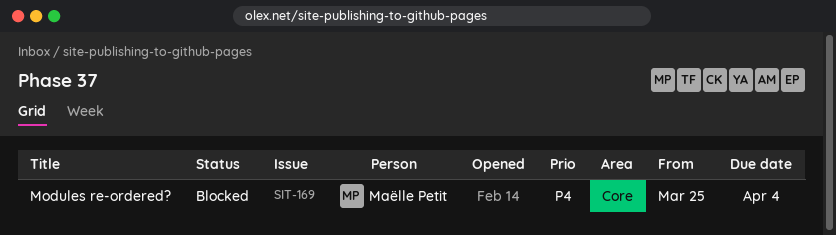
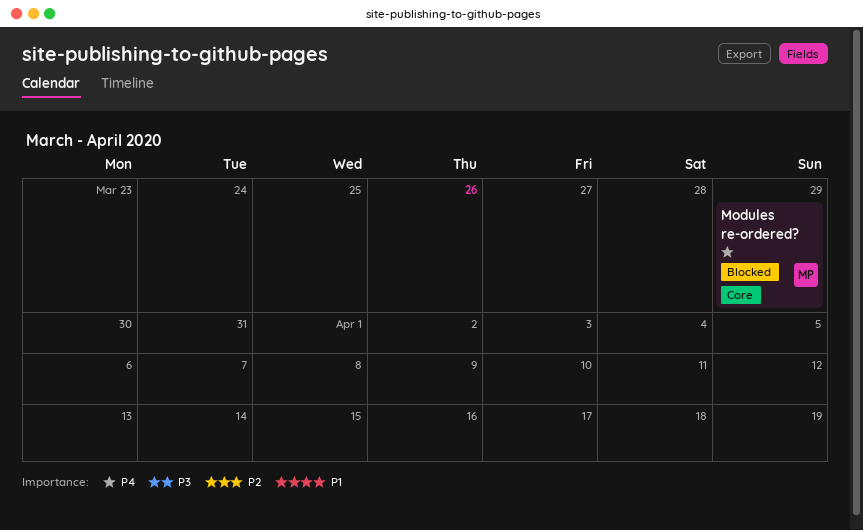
Modules re-ordered?, due: Apr 4 -> Mar 29

